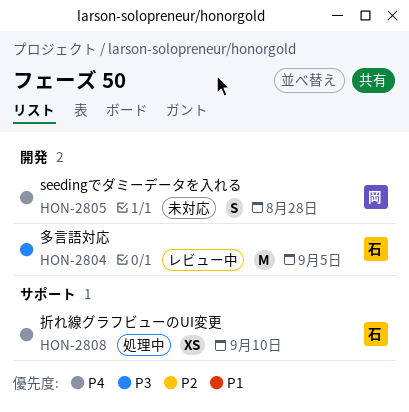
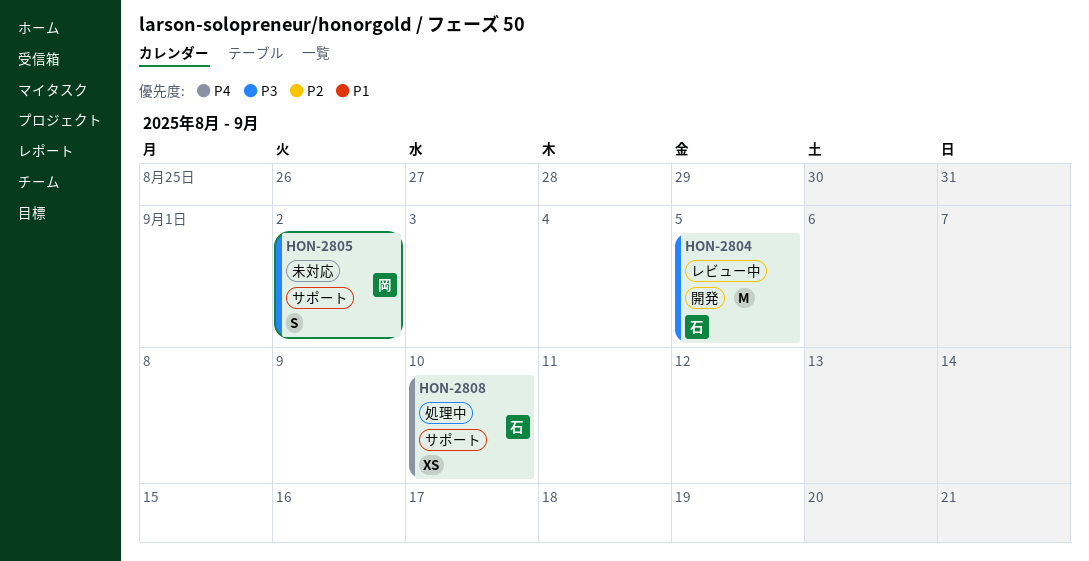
HON-2805, priority: P4 -> P3
HON-2805, label: 開発 -> サポート
HON-2805, due: Aug 28 -> Sep 2

